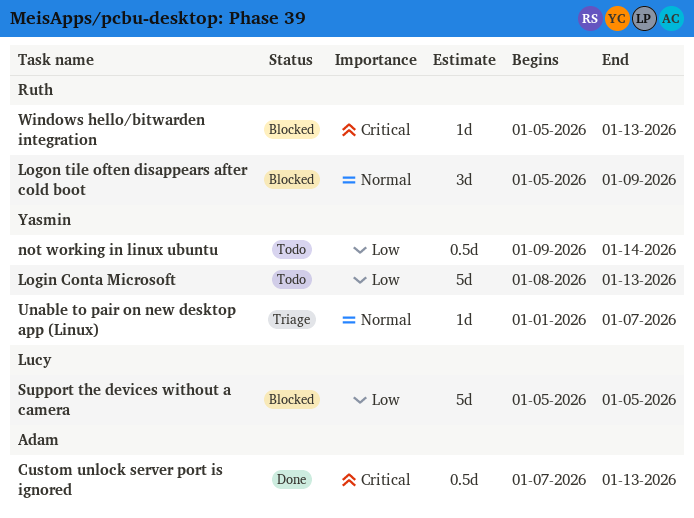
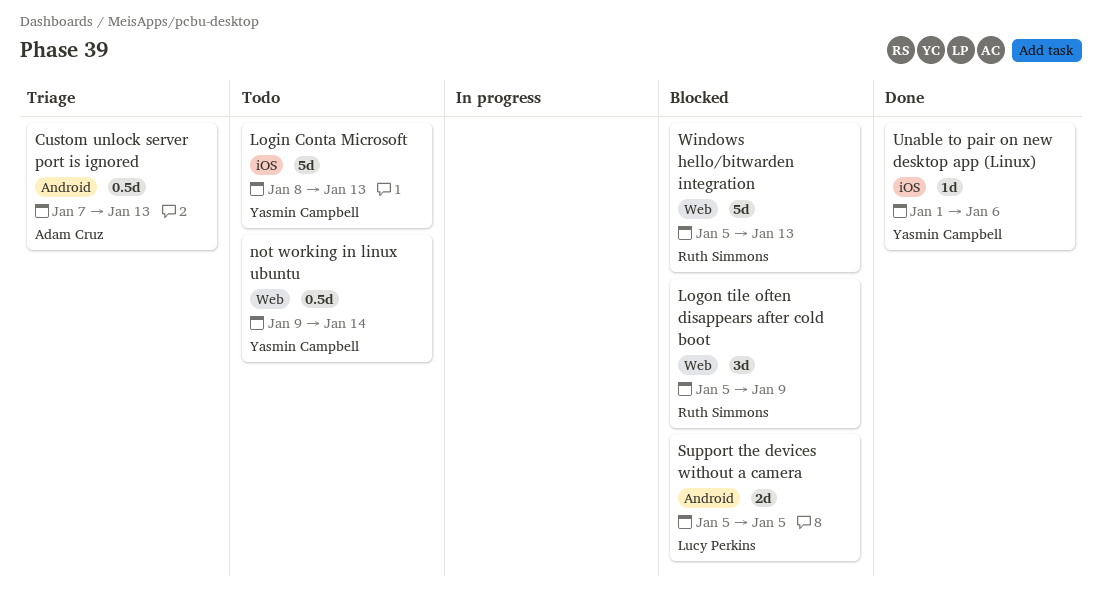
Custom unlock server port is ignored, status: Done -> Triage
Support the devices without a camera, estimate: 5d -> 2d
Unable to pair on new desktop app (Linux), status: Triage -> Done
Unable to pair on new desktop app (Linux), due: Jan 7 -> Jan 6
Windows hello/bitwarden integration, estimate: 1d -> 5d

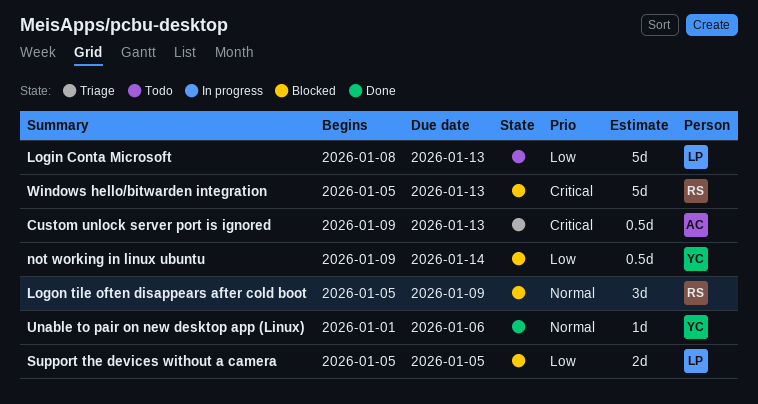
Custom unlock server port is ignored, start: Jan 7 -> Jan 9
Login Conta Microsoft, owner: Yasmin Campbell -> Lucy Perkins
not working in linux ubuntu, status: Todo -> Blocked

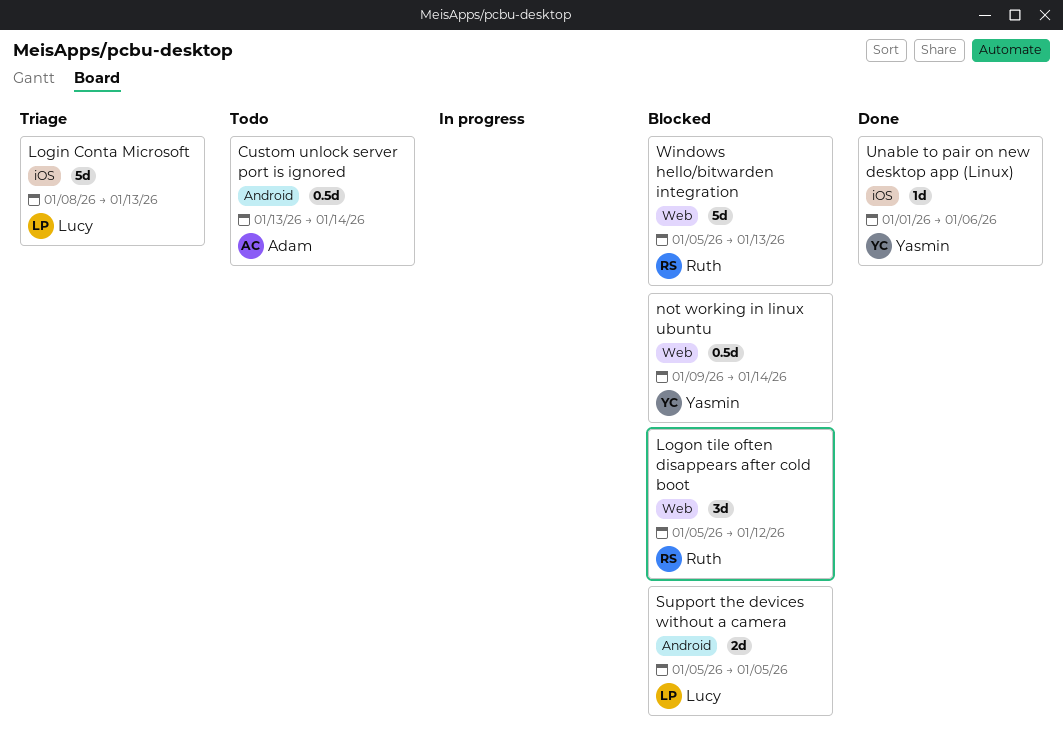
Custom unlock server port is ignored, status: Triage -> Todo
Custom unlock server port is ignored, start: Jan 9 -> Jan 13
Custom unlock server port is ignored, due: Jan 13 -> Jan 14
Login Conta Microsoft, status: Todo -> Triage
Logon tile often disappears after cold boot, due: Jan 9 -> Jan 12

